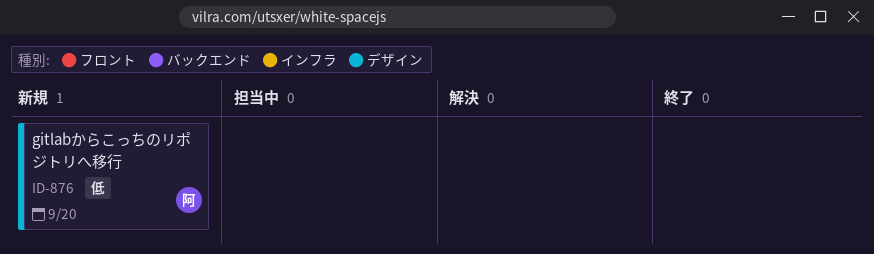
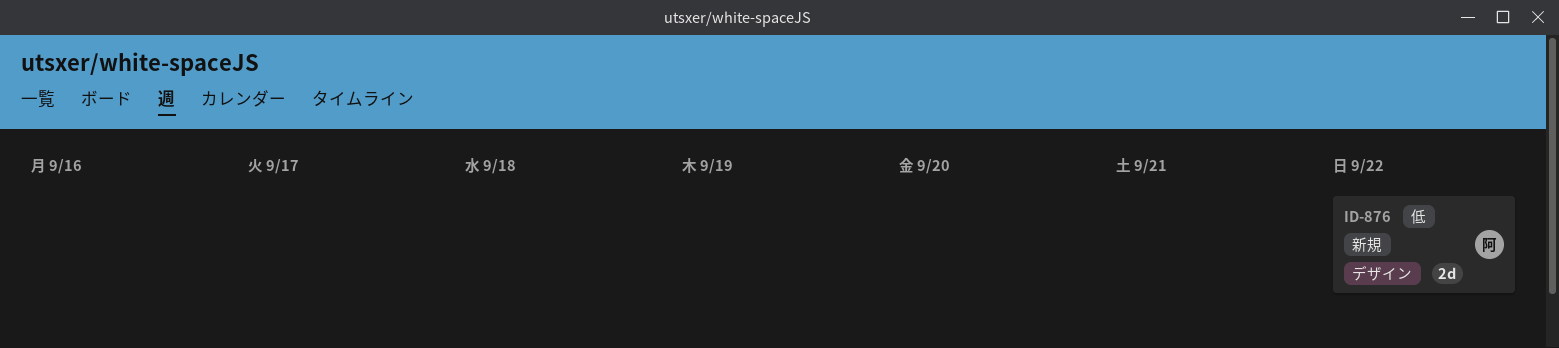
ID-876, due: Sep 20 -> Sep 22

